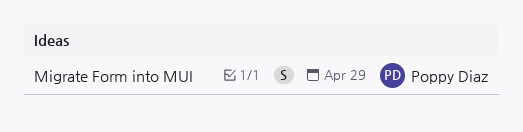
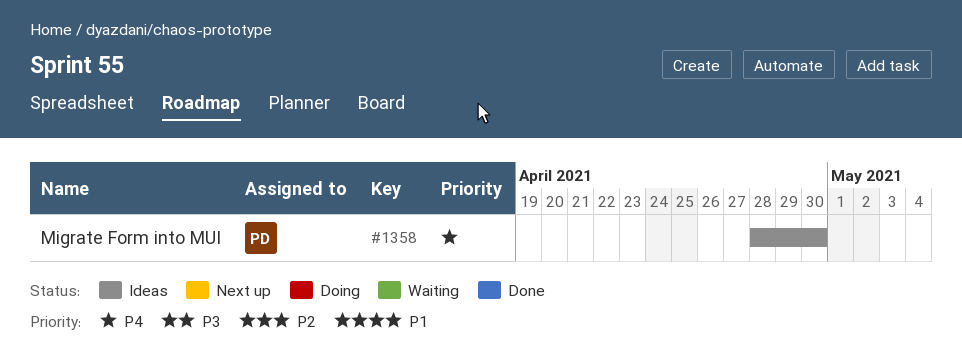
Migrate Form into MUI, due: Apr 29 -> Apr 30

